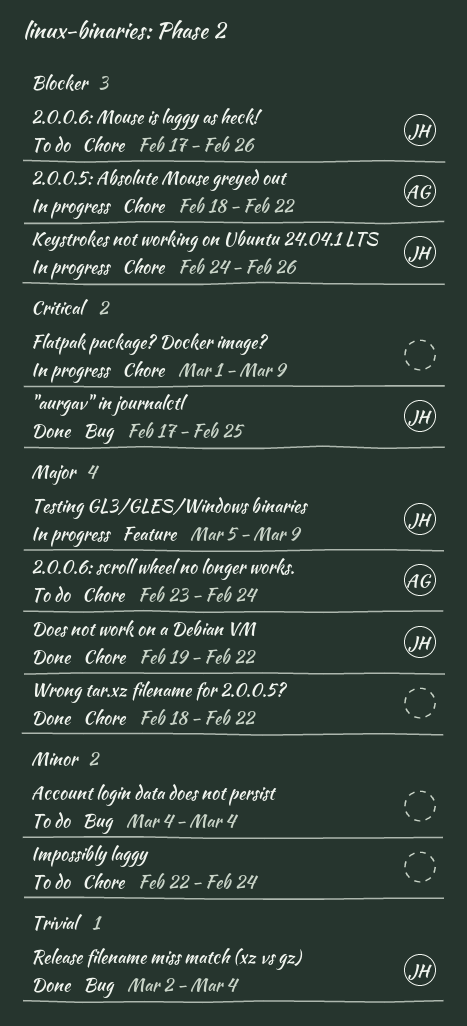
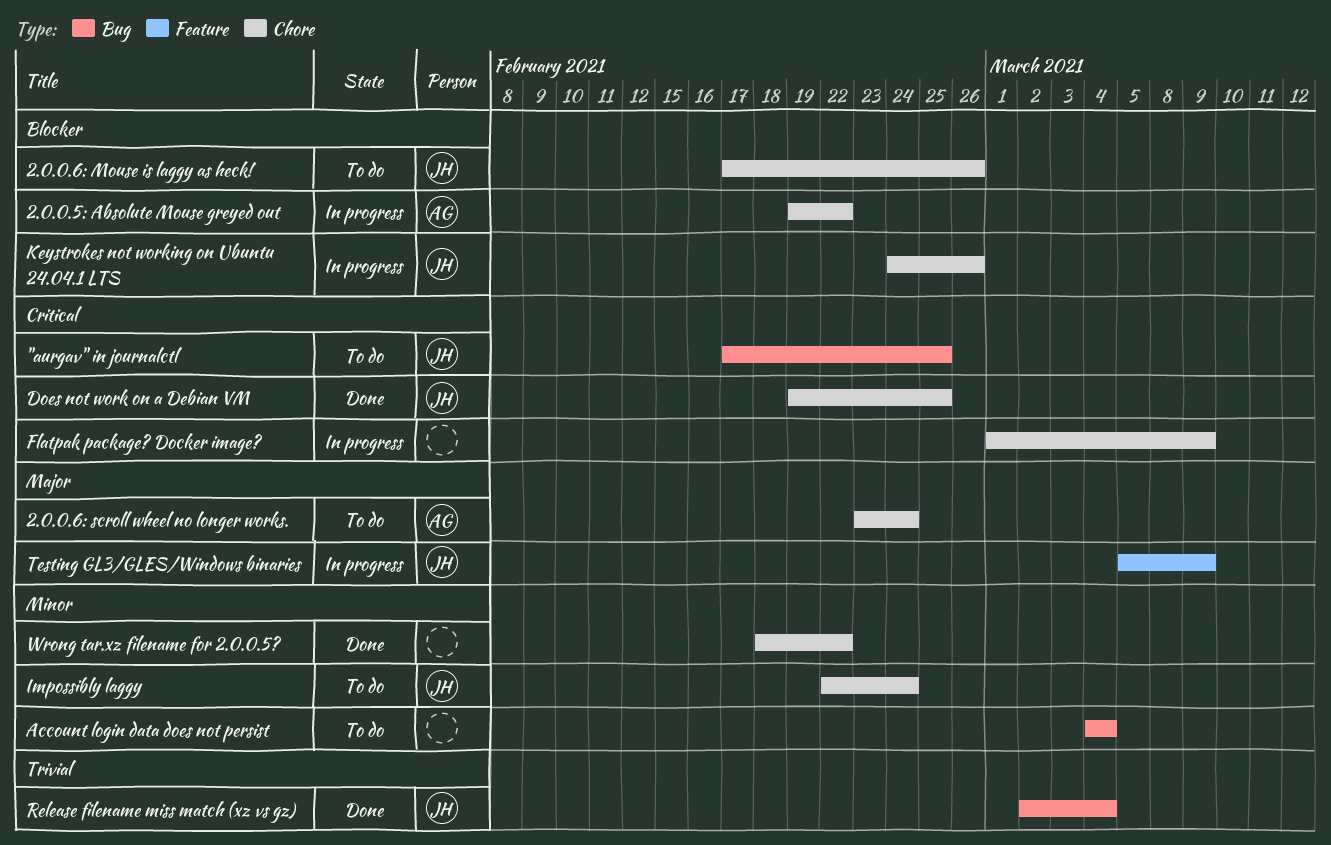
"aurgav" in journalctl, status: Done -> To do
2.0.0.5: Absolute Mouse greyed out, start: Feb 18 -> Feb 19
Does not work on a Debian VM, priority: Major -> Critical
Does not work on a Debian VM, due: Feb 22 -> Feb 25
Impossibly laggy, owner: none -> JH
Wrong tar.xz filename for 2.0.0.5?, priority: Major -> Minor

